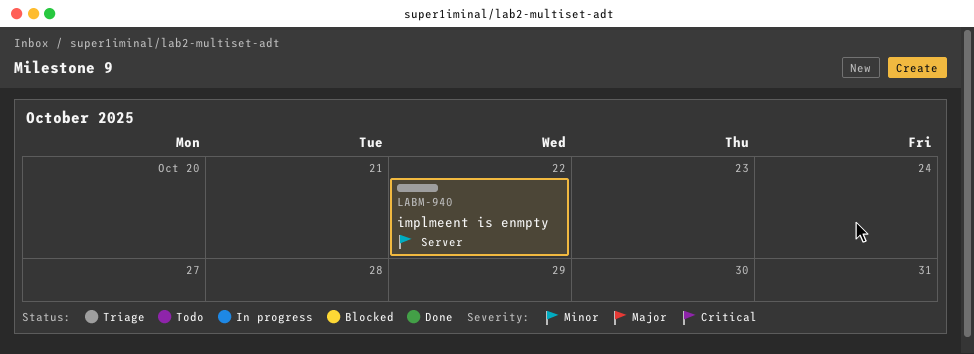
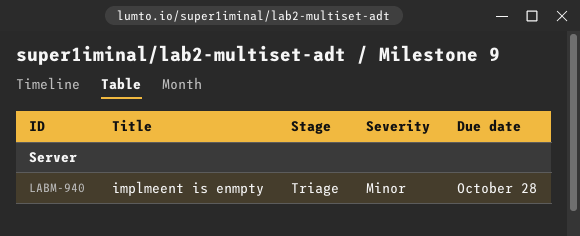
LABM-940, due: Oct 22 -> Oct 28

